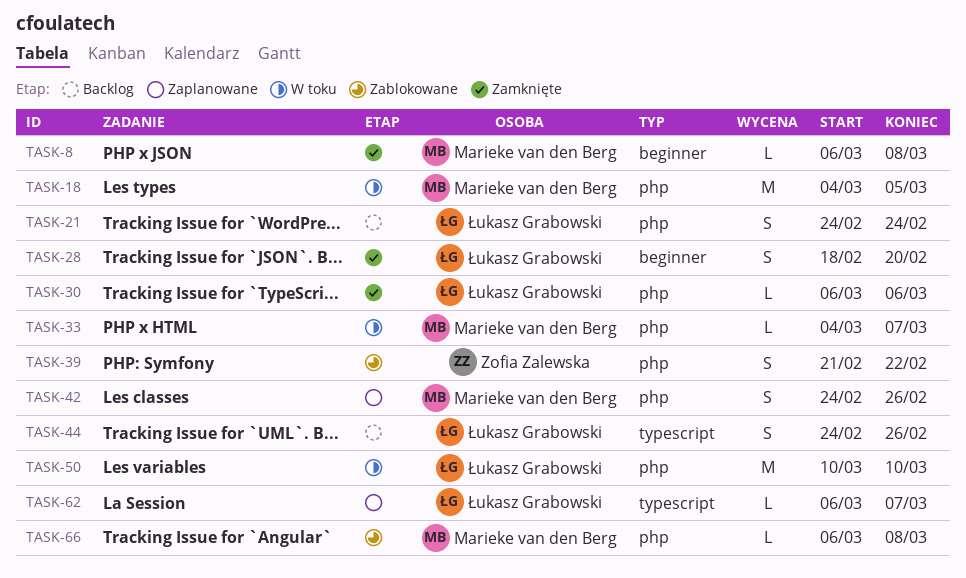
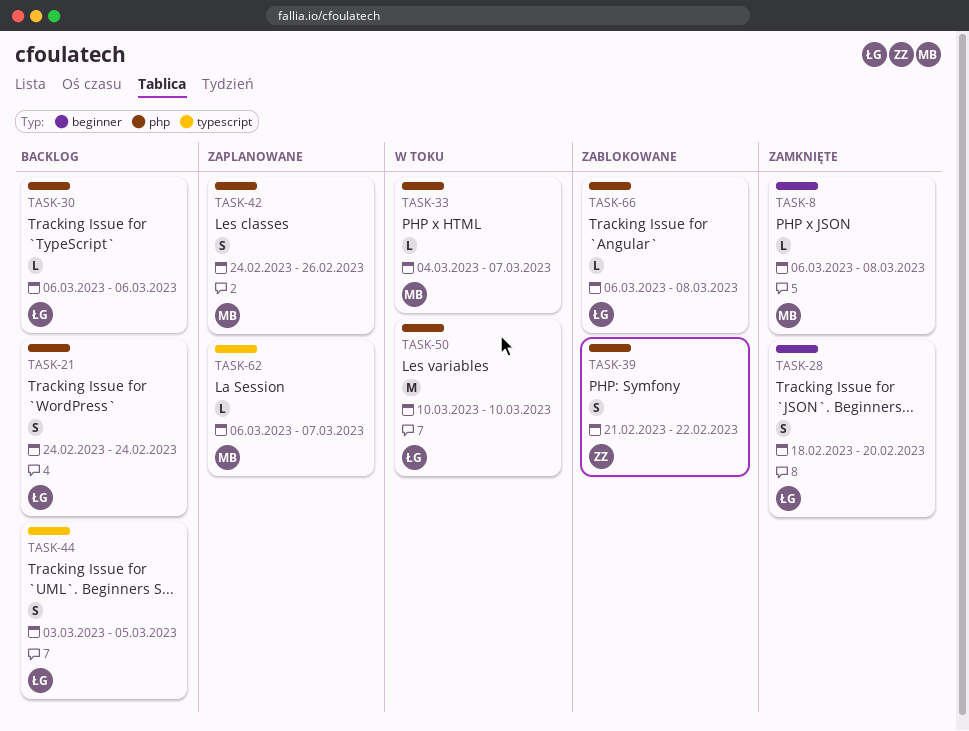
TASK-18: present -> none
TASK-30, status: Zamknięte -> Backlog
TASK-44, start: Feb 24 -> Mar 3
TASK-44, due: Feb 26 -> Mar 5
TASK-62, owner: Łukasz Grabowski -> Marieke van den Berg
TASK-66, owner: Marieke van den Berg -> Łukasz Grabowski

